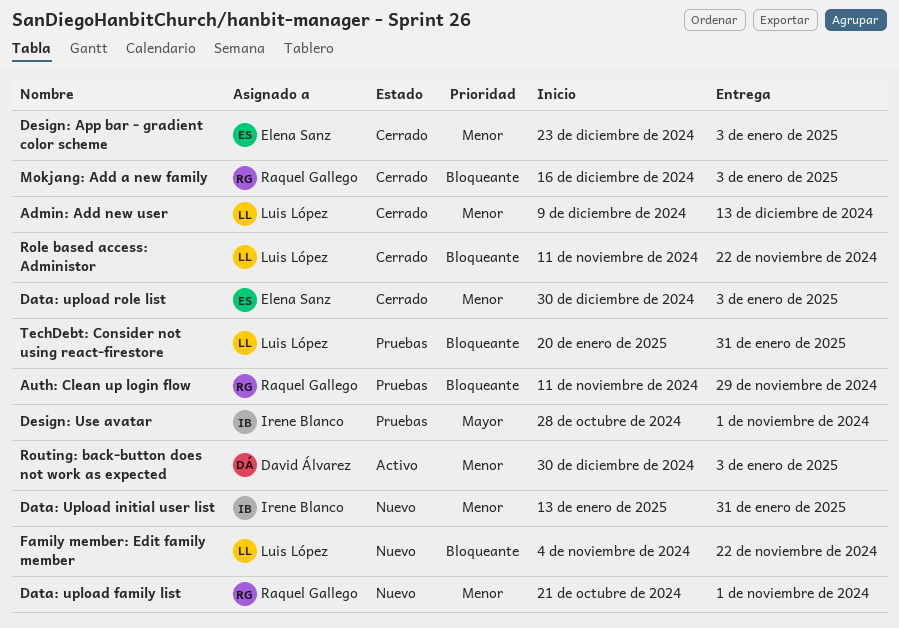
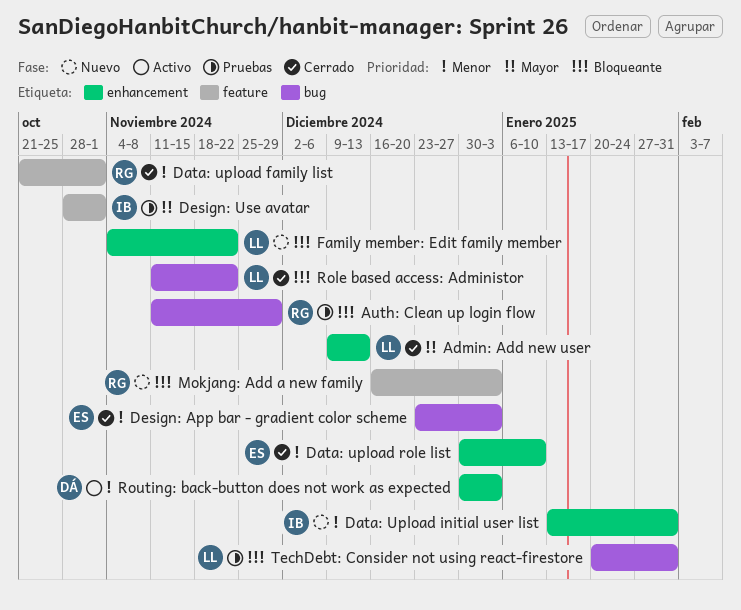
Admin: Add new user, priority: Menor -> Mayor
Data: upload family list, status: Nuevo -> Cerrado
Data: upload role list, due: Jan 3 -> Jan 10
Mokjang: Add a new family, status: Cerrado -> Nuevo

